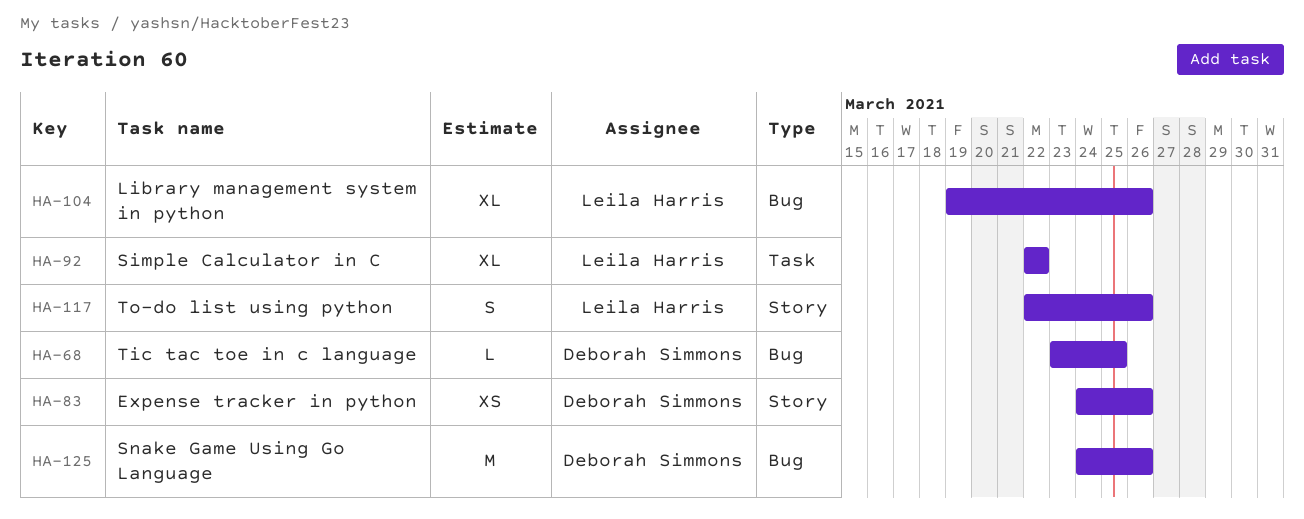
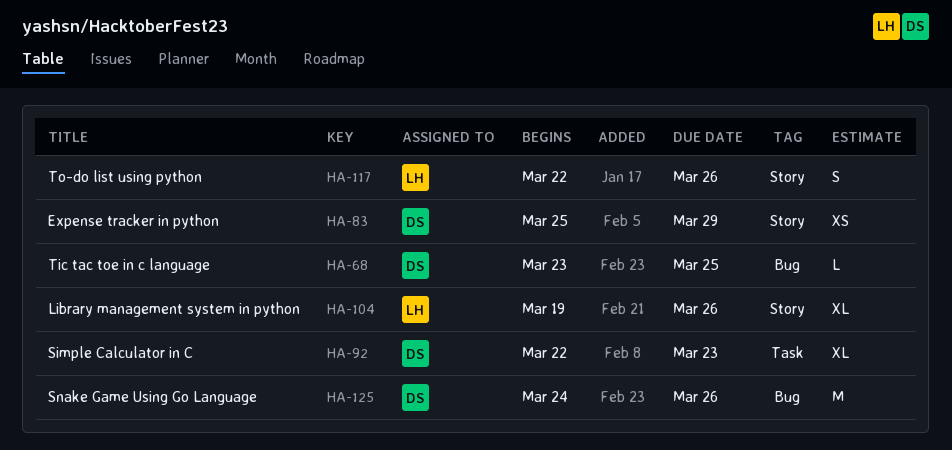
HA-83, start: Mar 24 -> Mar 25
HA-83, due: Mar 26 -> Mar 29
HA-92, owner: Leila Harris -> Deborah Simmons
HA-92, due: Mar 22 -> Mar 23
HA-104, label: Bug -> Story

